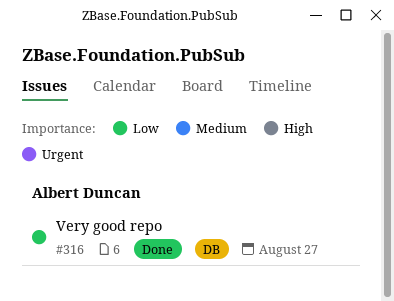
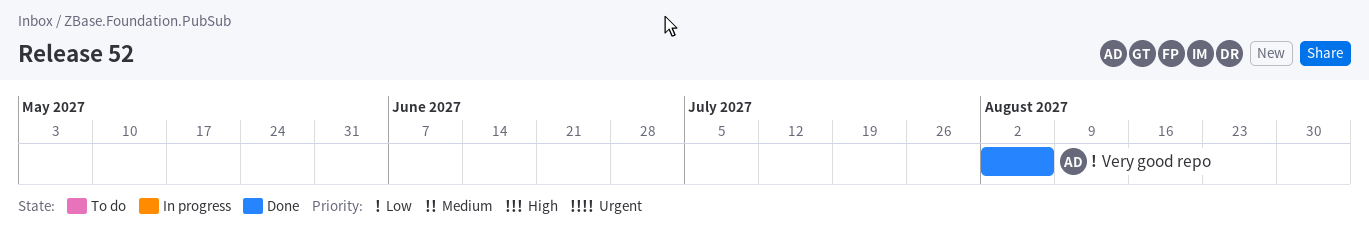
Very good repo, due: Aug 27 -> Aug 6

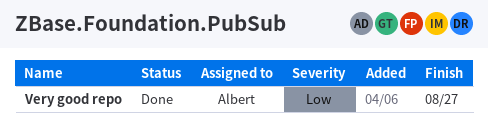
Very good repo, due: Aug 6 -> Aug 27

